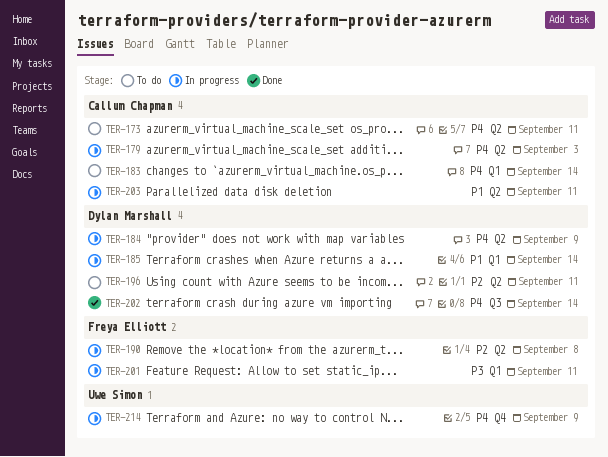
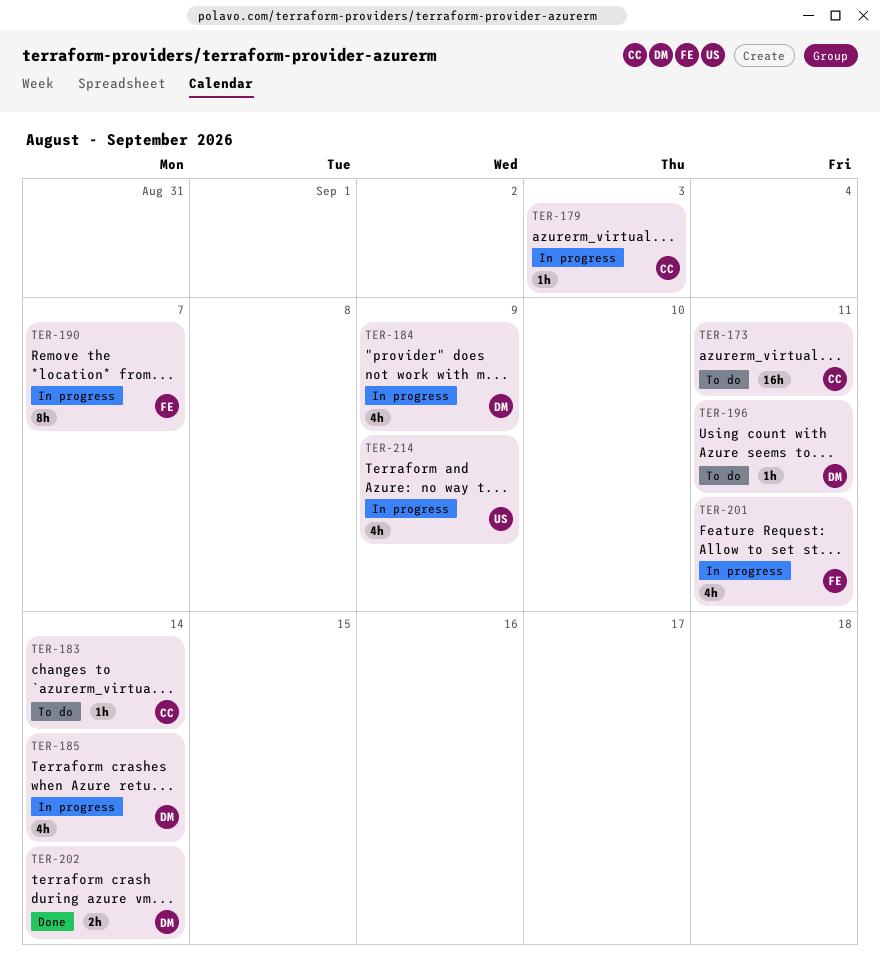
TER-190, due: Sep 8 -> Sep 7
TER-203: present -> none

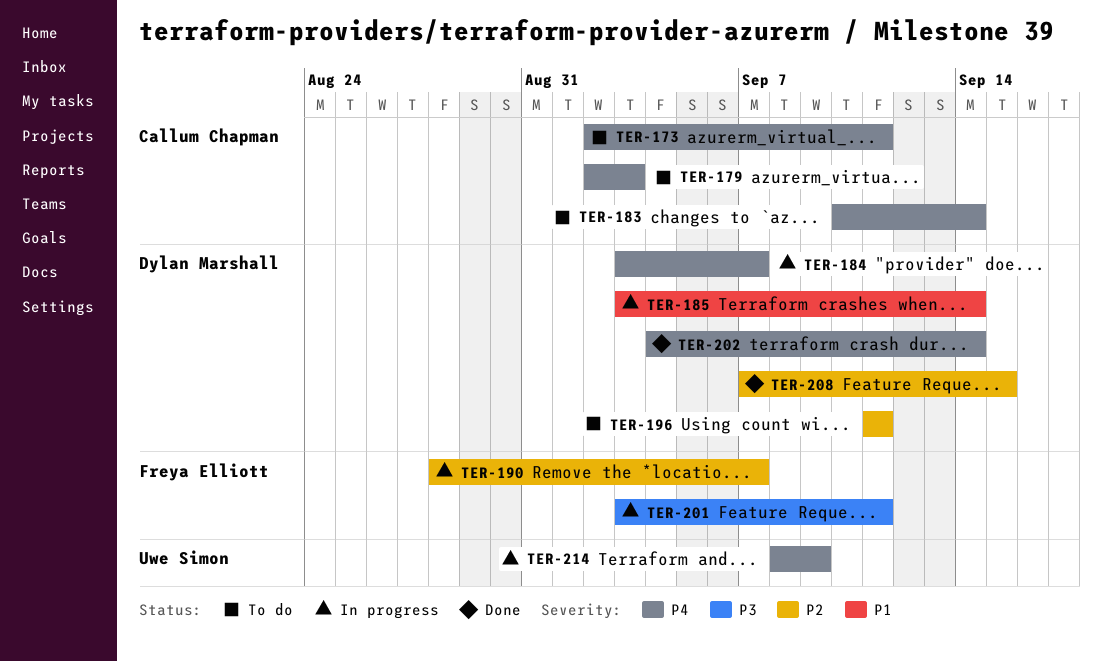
TER-179, status: In progress -> To do
TER-184, due: Sep 9 -> Sep 7
TER-208: none -> present

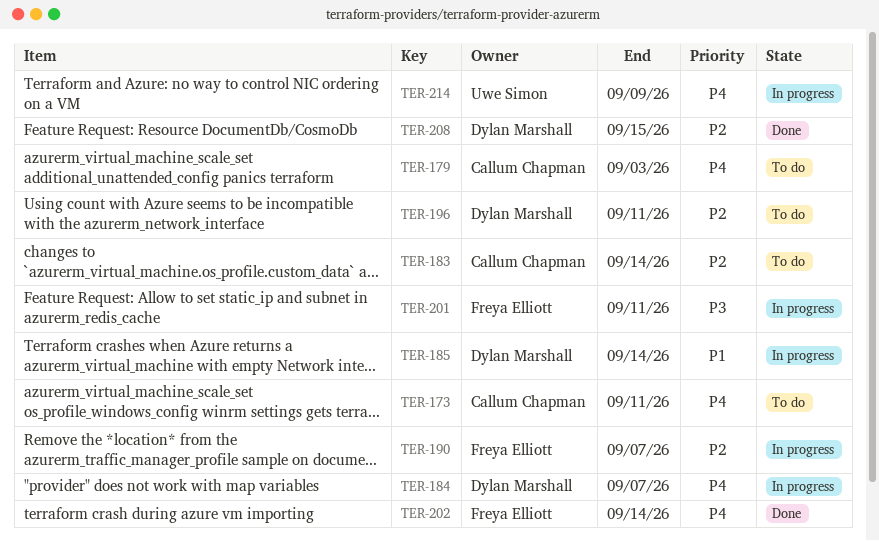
TER-183, priority: P4 -> P2
TER-202, owner: Dylan Marshall -> Freya Elliott

